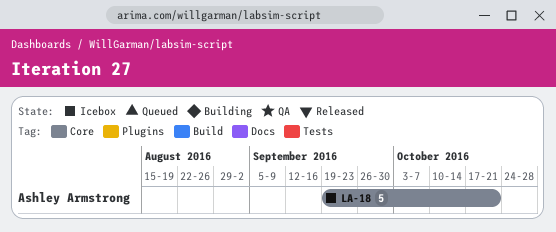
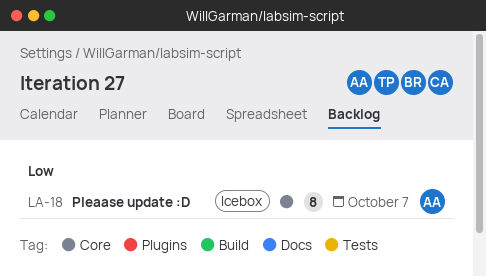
LA-18, estimate: 5 -> 8
LA-18, due: Oct 21 -> Oct 7

